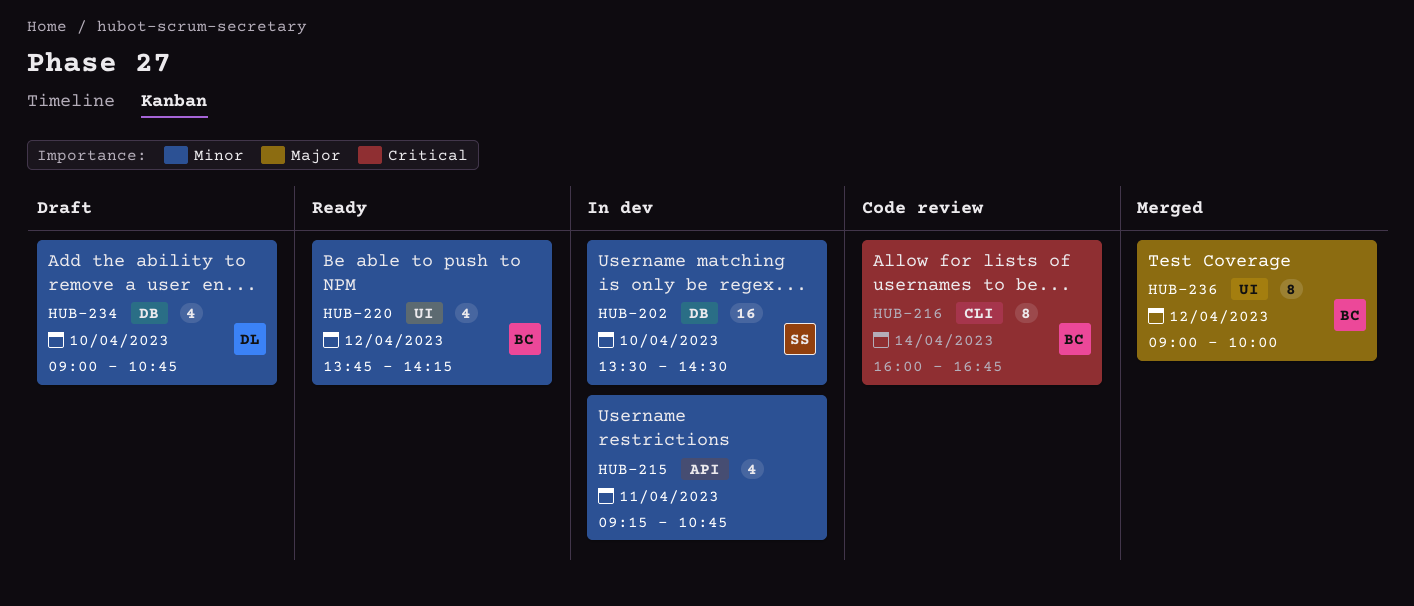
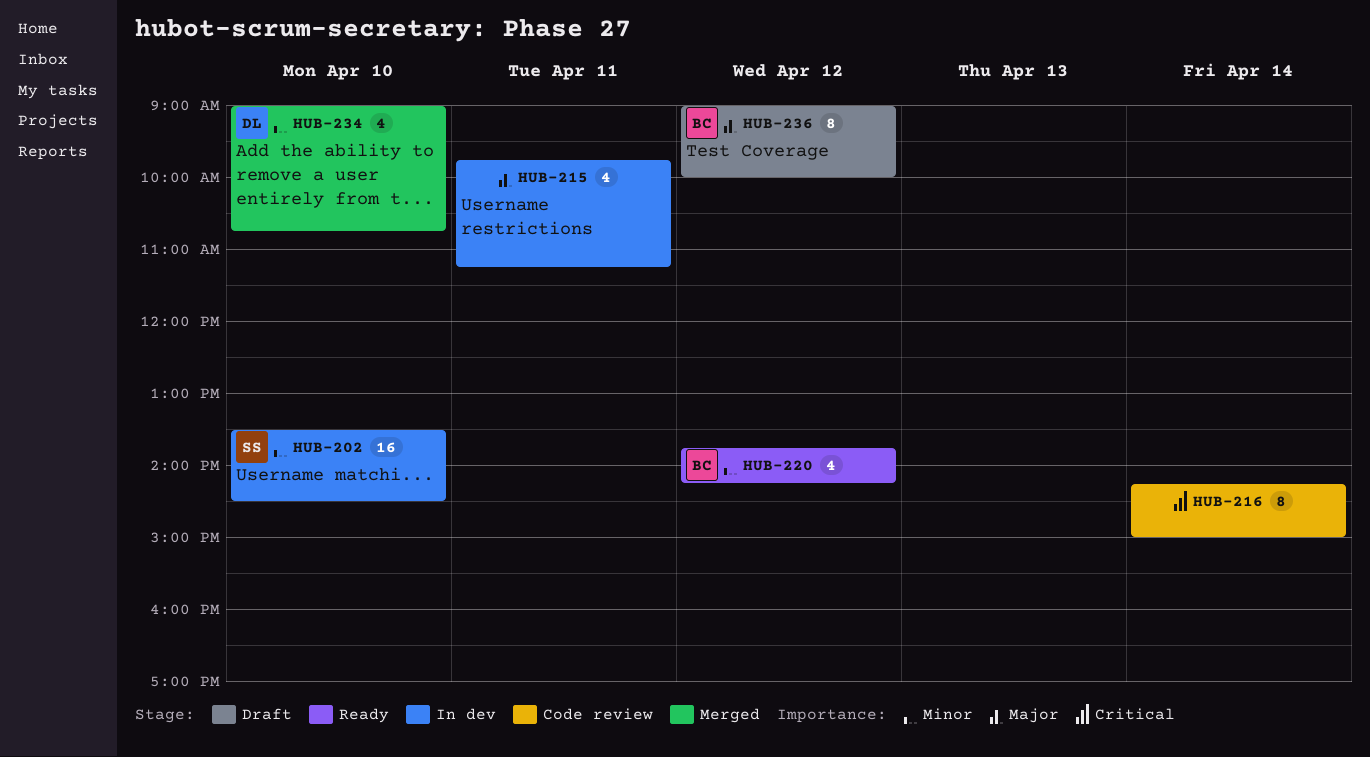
HUB-215, priority: Minor -> Major
HUB-215, begins: 09:15 -> 09:45
HUB-215, ends: 10:45 -> 11:15
HUB-216, owner: BC -> none
HUB-216, begins: 16:00 -> 14:15
HUB-216, ends: 16:45 -> 15:00
HUB-234, status: Draft -> Merged
HUB-236, status: Merged -> Draft

